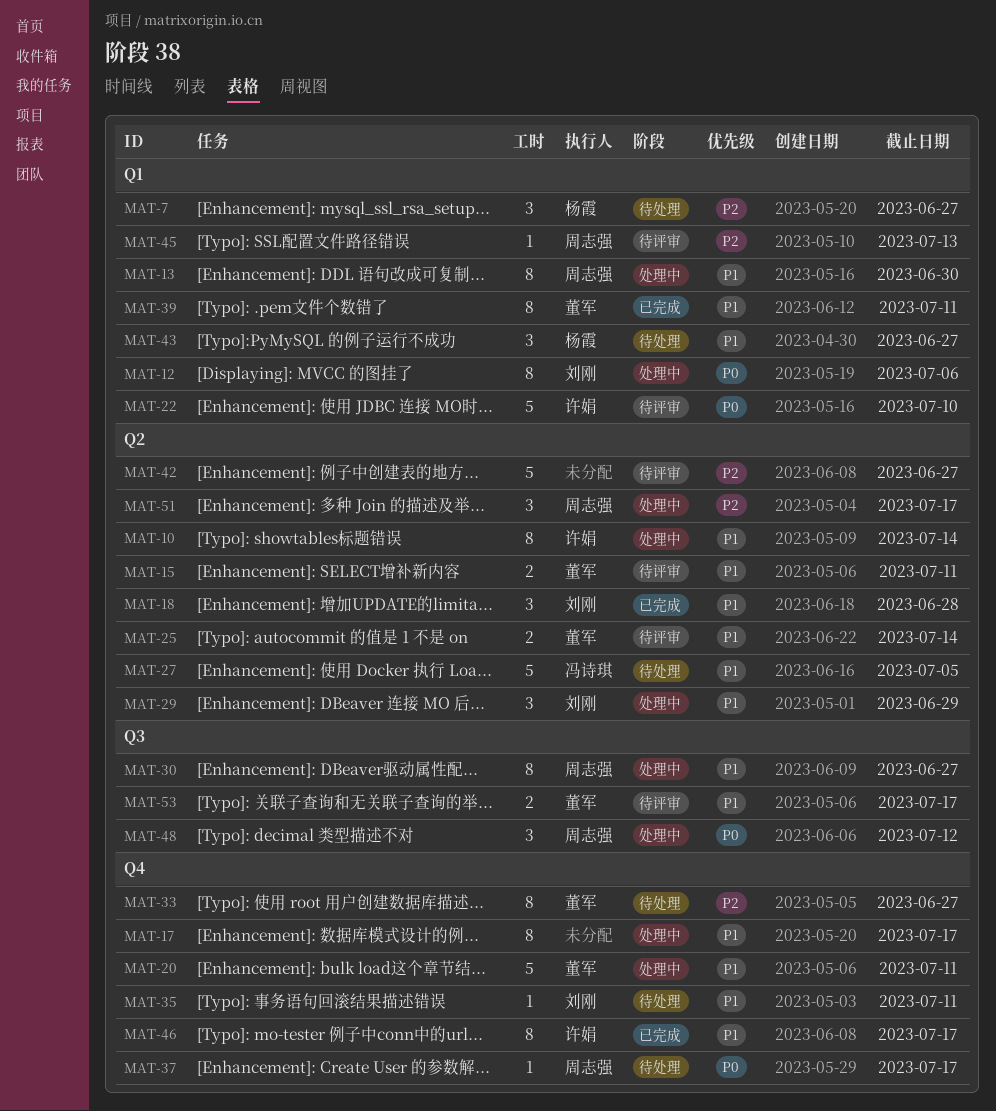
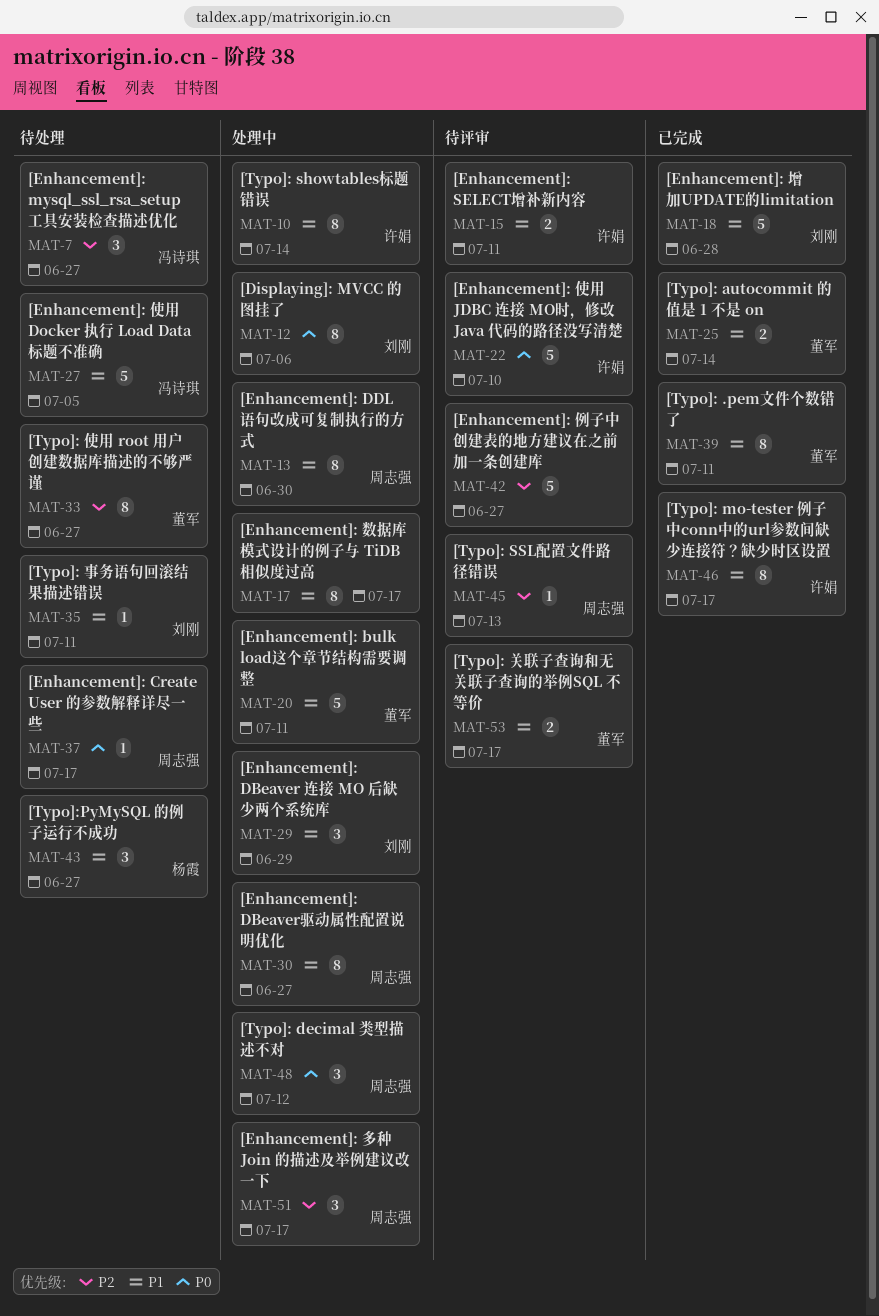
MAT-7, owner: 杨霞 -> 冯诗琪
MAT-15, owner: 董军 -> 许娟
MAT-18, estimate: 3 -> 5
MAT-25, status: 待评审 -> 已完成

